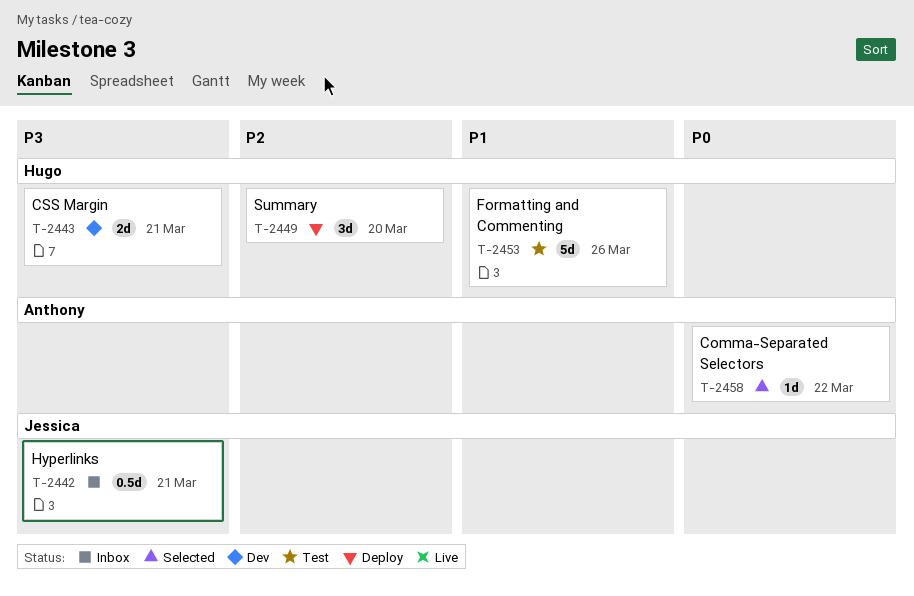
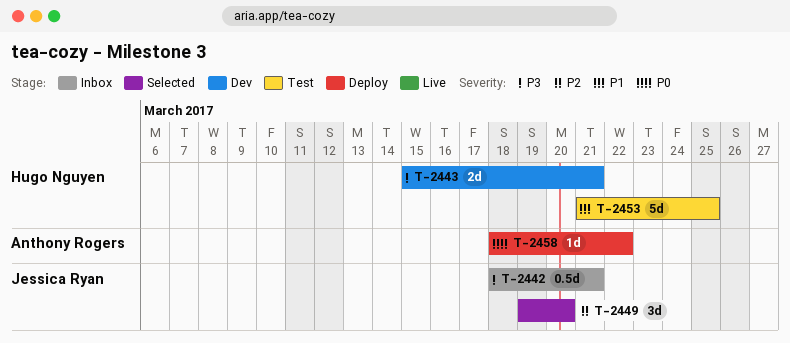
T-2449, status: Deploy -> Selected
T-2449, owner: Hugo Nguyen -> Jessica Ryan
T-2453, due: Mar 26 -> Mar 25
T-2458, status: Selected -> Deploy

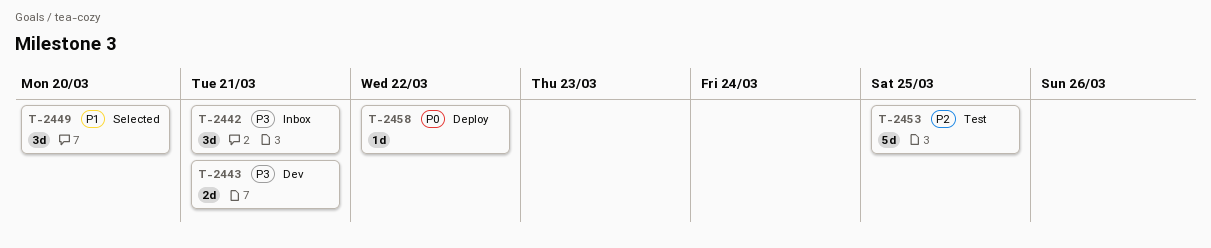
T-2442, estimate: 0.5d -> 3d
T-2449, priority: P2 -> P1
T-2453, priority: P1 -> P2

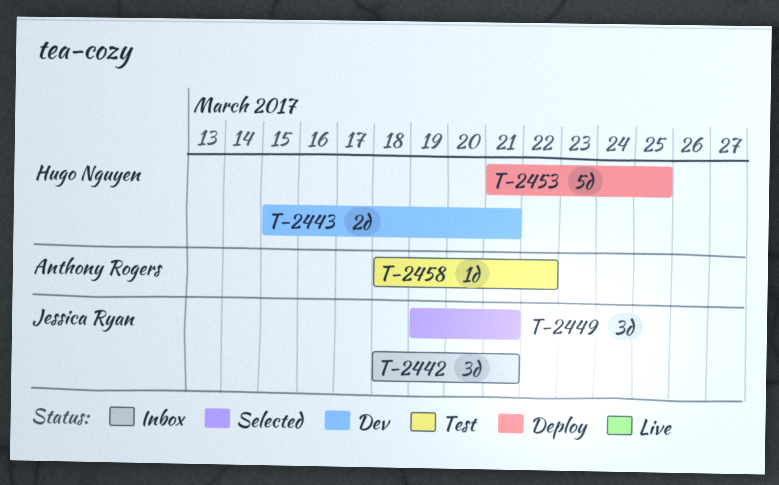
T-2449, due: Mar 20 -> Mar 21
T-2453, status: Test -> Deploy
T-2458, status: Deploy -> Test

